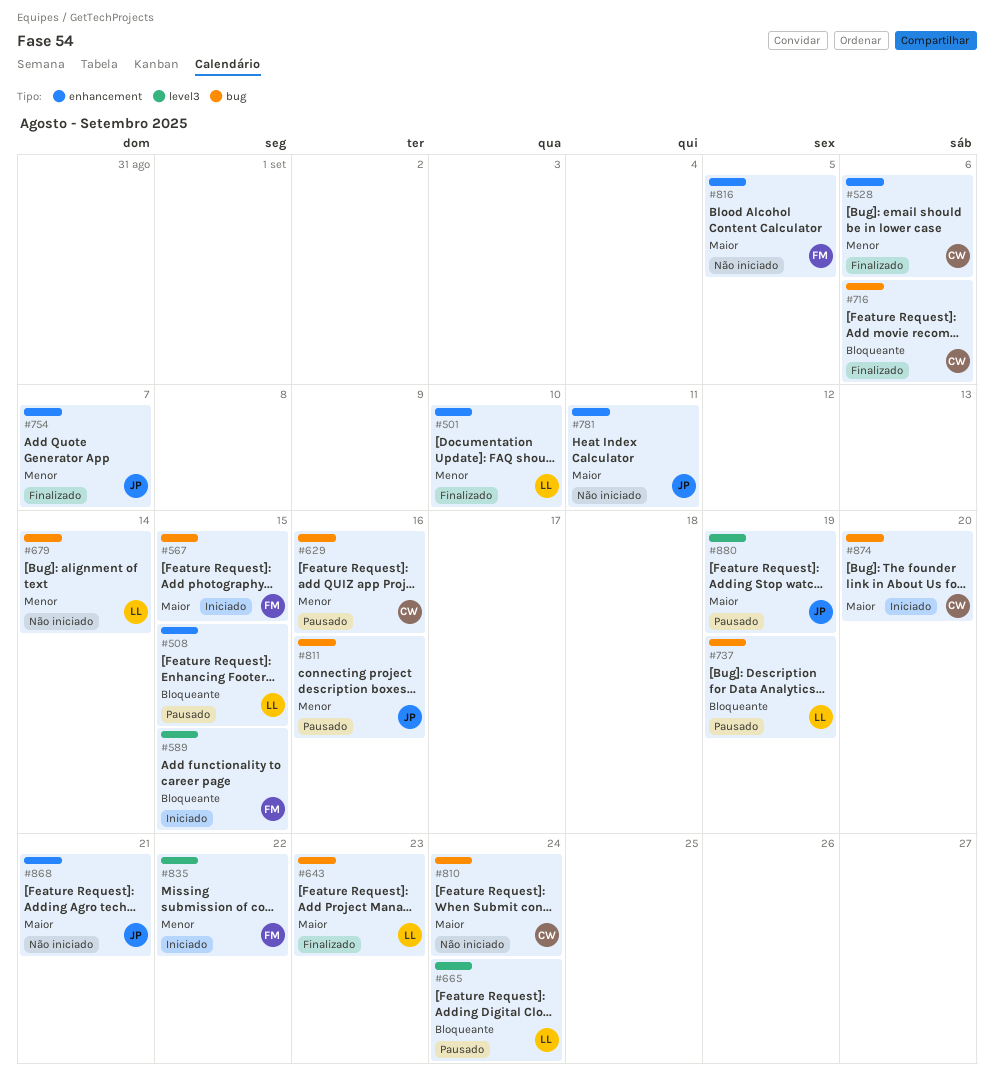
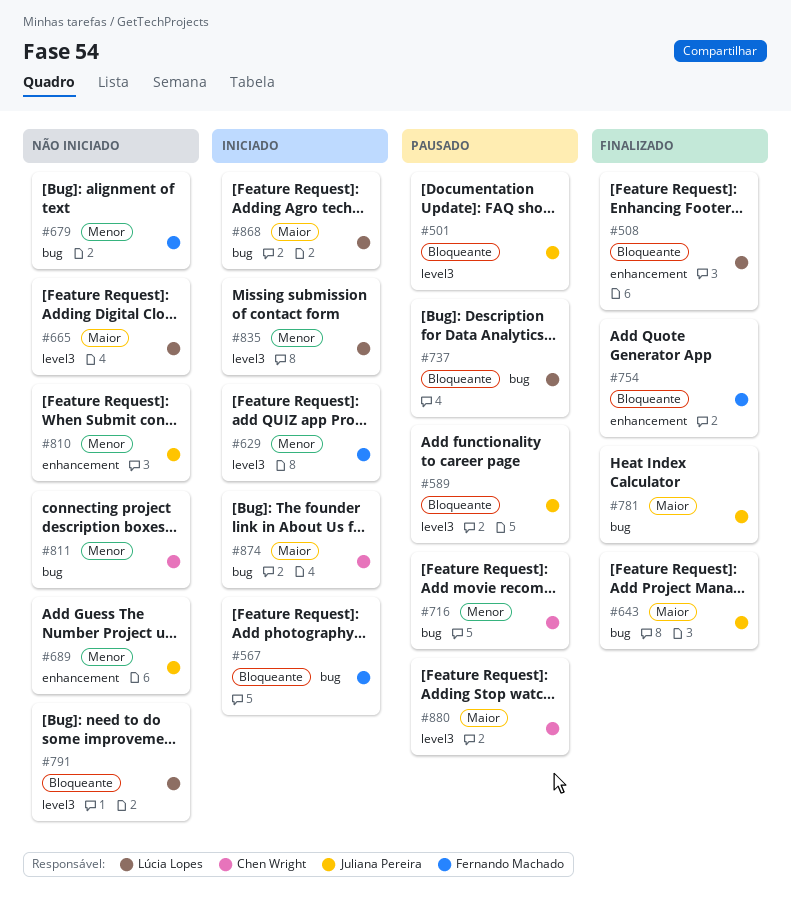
#501, status: Finalizado -> Pausado
#501, owner: Lúcia Lopes -> Juliana Pereira
#501, priority: Menor -> Bloqueante
#501, label: enhancement -> level3
#508, status: Pausado -> Finalizado
#528: present -> none
#567, priority: Maior -> Bloqueante
#589, status: Iniciado -> Pausado
#589, owner: Fernando Machado -> Juliana Pereira
#629, status: Pausado -> Iniciado
#629, owner: Chen Wright -> Fernando Machado
#629, label: bug -> level3
#643, owner: Lúcia Lopes -> Juliana Pereira
#665, status: Pausado -> Não iniciado
#665, priority: Bloqueante -> Maior
#679, owner: Lúcia Lopes -> Fernando Machado
#689: none -> present
#716, status: Finalizado -> Pausado
#716, priority: Bloqueante -> Menor
#754, owner: Juliana Pereira -> Fernando Machado
#754, priority: Menor -> Bloqueante
#781, status: Não iniciado -> Finalizado
#781, label: enhancement -> bug
#791: none -> present
#810, owner: Chen Wright -> Juliana Pereira
#810, priority: Maior -> Menor
#810, label: bug -> enhancement
#811, status: Pausado -> Não iniciado
#811, owner: Juliana Pereira -> Chen Wright
#816: present -> none
#835, owner: Fernando Machado -> Lúcia Lopes
#868, status: Não iniciado -> Iniciado
#868, owner: Juliana Pereira -> Lúcia Lopes
#868, label: enhancement -> bug
#880, owner: Juliana Pereira -> Chen Wright

